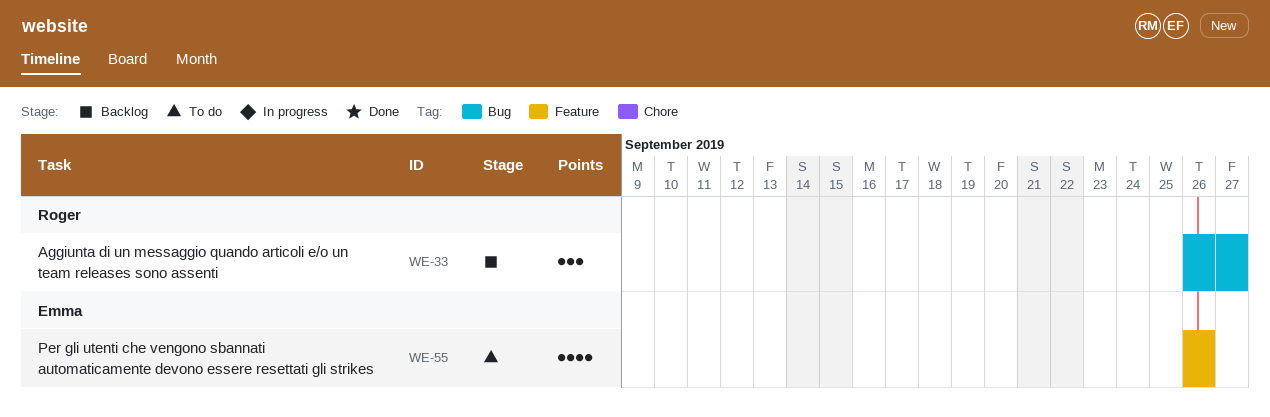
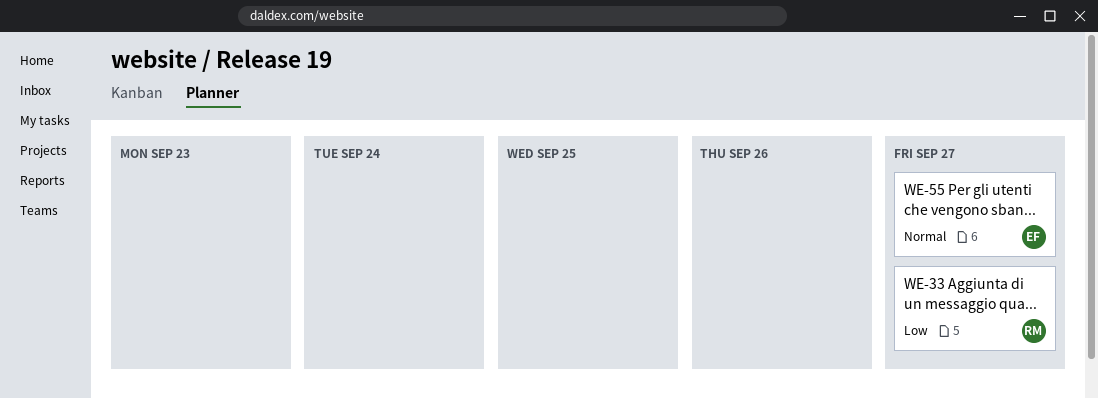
WE-55, due: Sep 26 -> Sep 27

